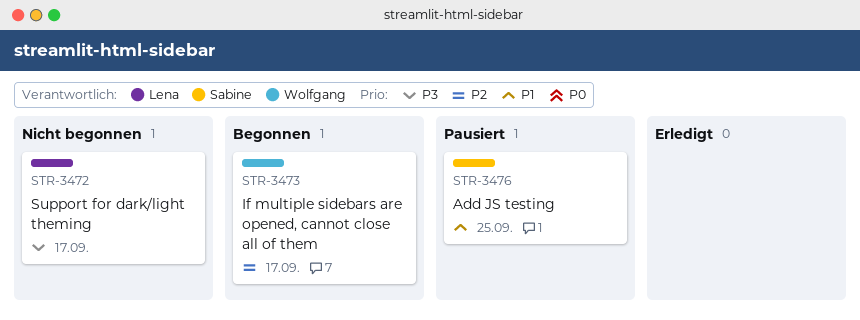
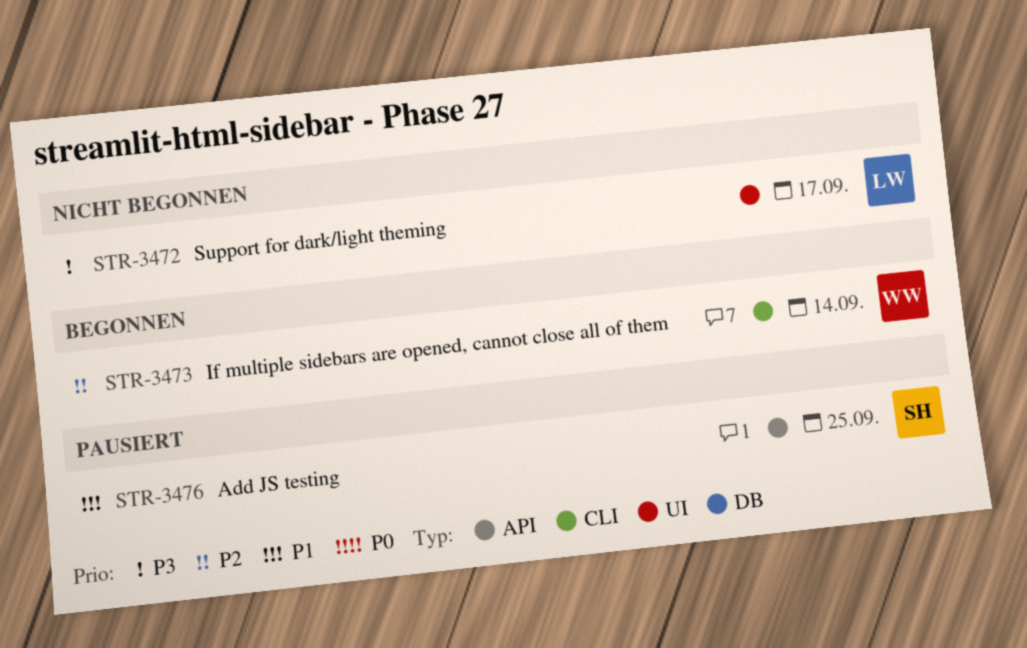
STR-3473, due: Sep 17 -> Sep 14

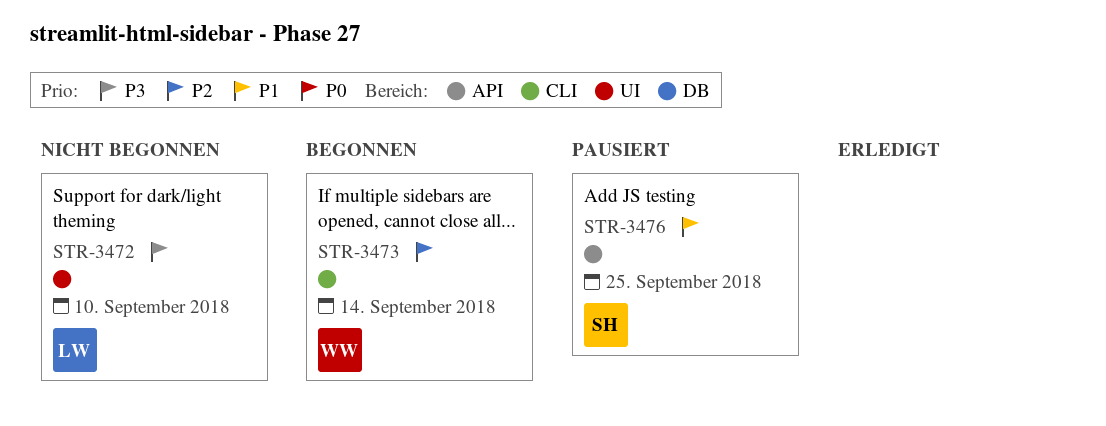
STR-3472, due: Sep 17 -> Sep 10

